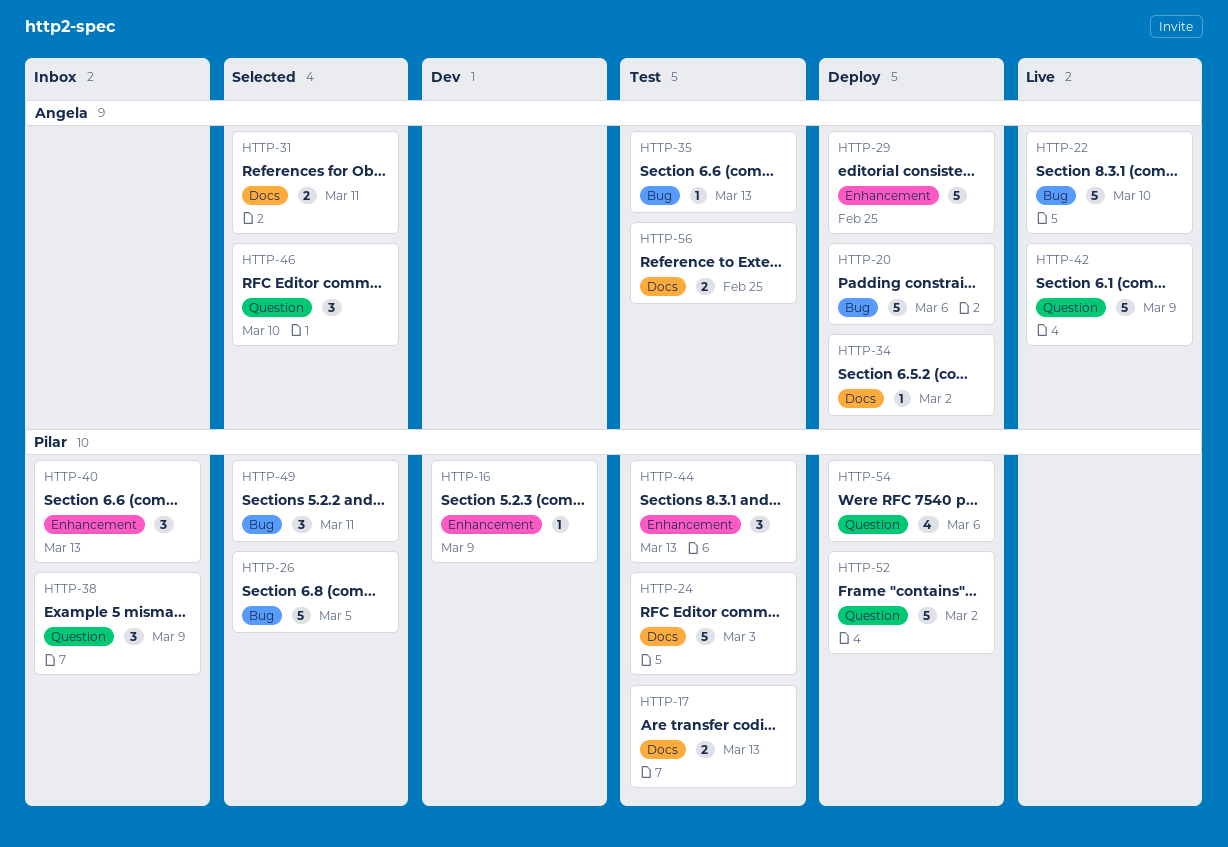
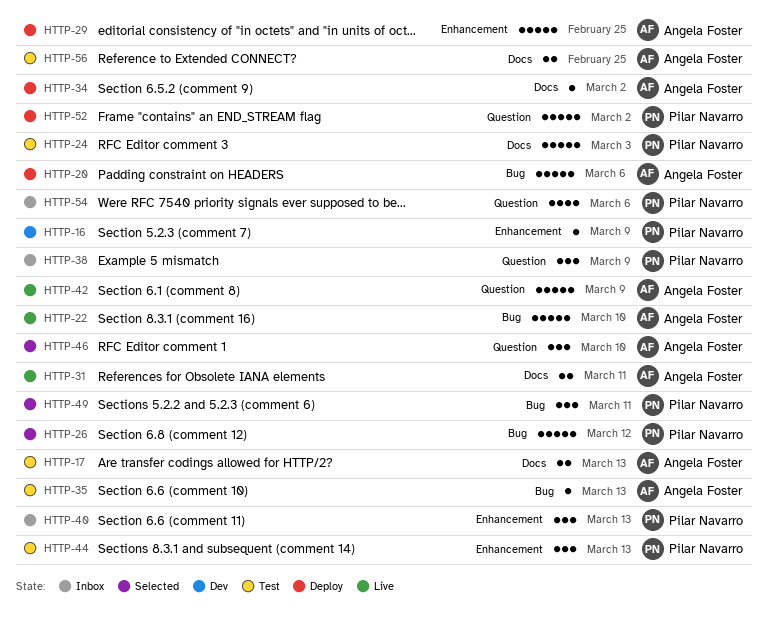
HTTP-17, owner: Pilar Navarro -> Angela Foster
HTTP-26, due: Mar 5 -> Mar 12
HTTP-31, status: Selected -> Live
HTTP-54, status: Deploy -> Inbox

